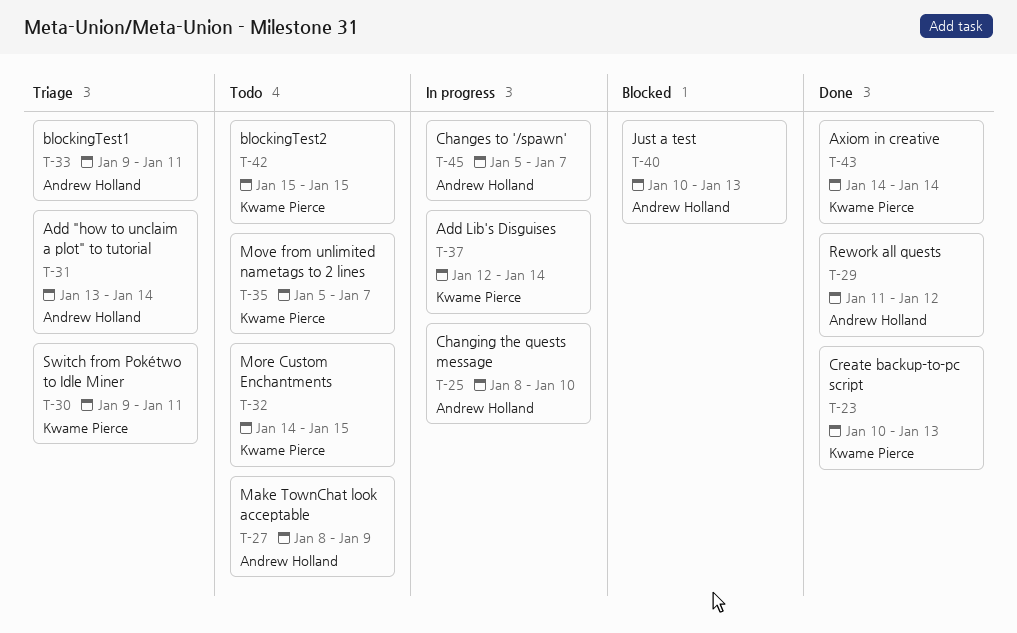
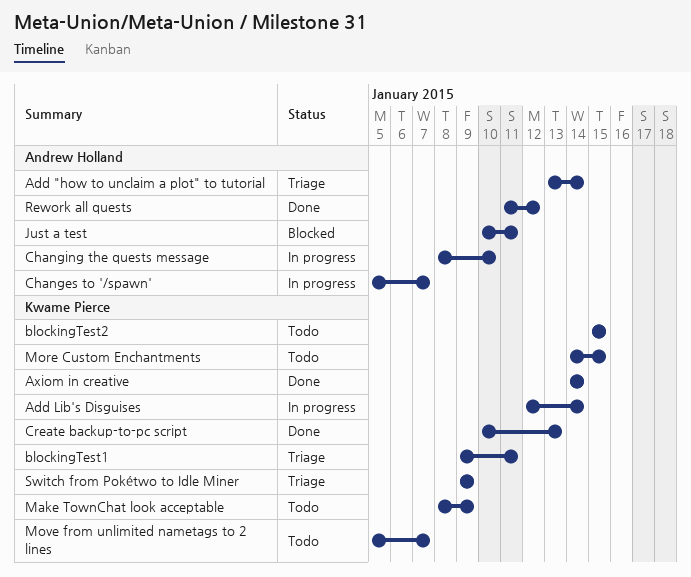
blockingTest1, owner: Andrew Holland -> Kwame Pierce
Just a test, due: Jan 13 -> Jan 11
Make TownChat look acceptable, owner: Andrew Holland -> Kwame Pierce
Switch from Pokétwo to Idle Miner, due: Jan 11 -> Jan 9

